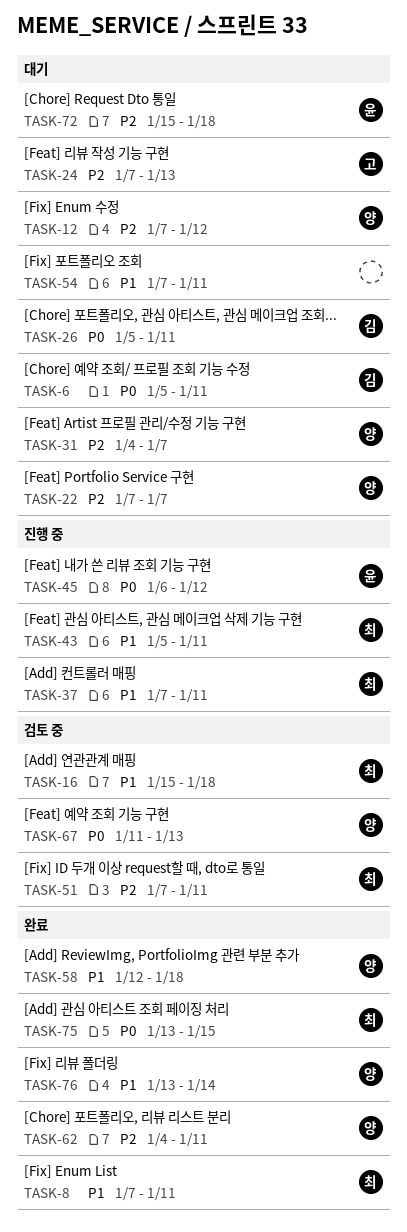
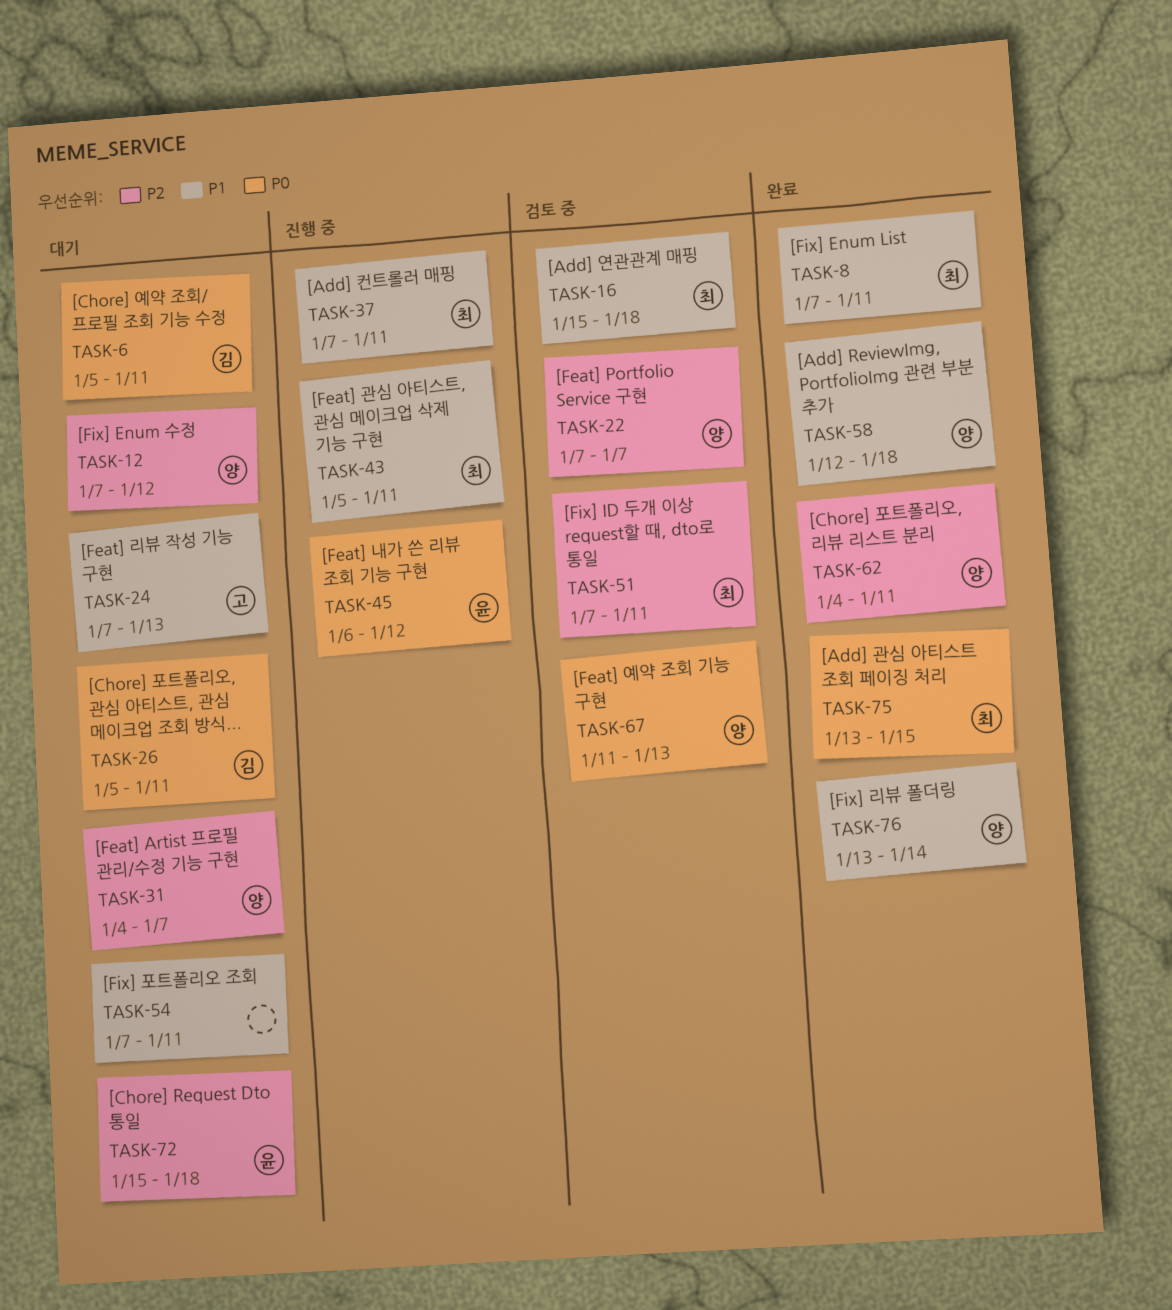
TASK-22, status: 대기 -> 검토 중
TASK-24, priority: P2 -> P1

